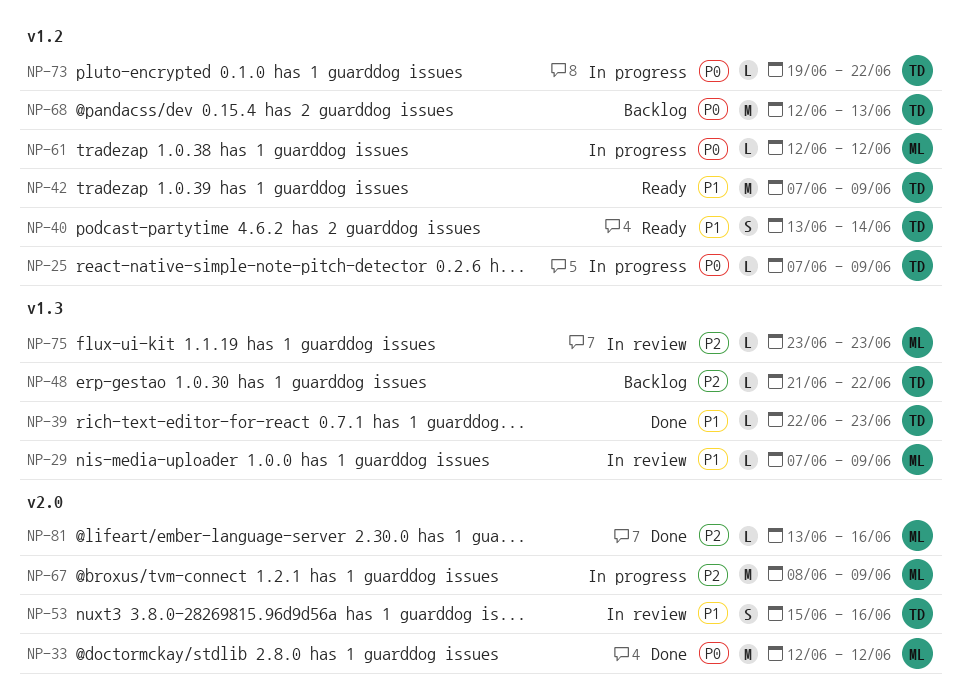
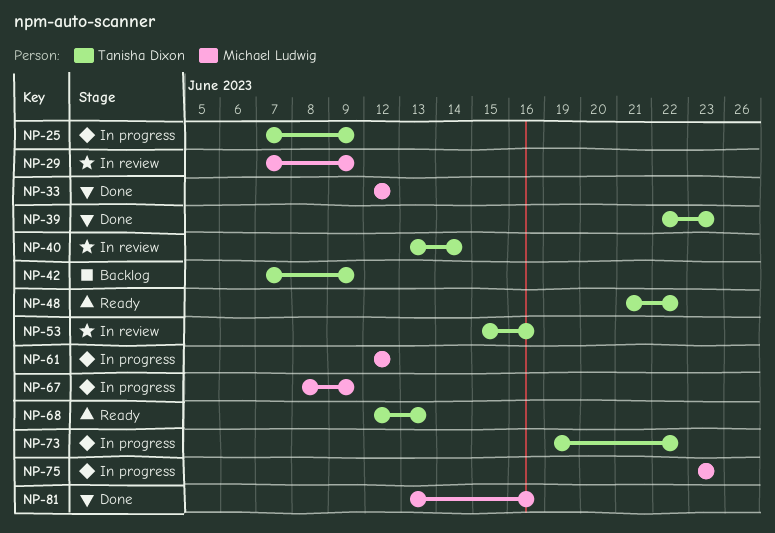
NP-40, status: Ready -> In review
NP-42, status: Ready -> Backlog
NP-48, status: Backlog -> Ready
NP-68, status: Backlog -> Ready
NP-75, status: In review -> In progress

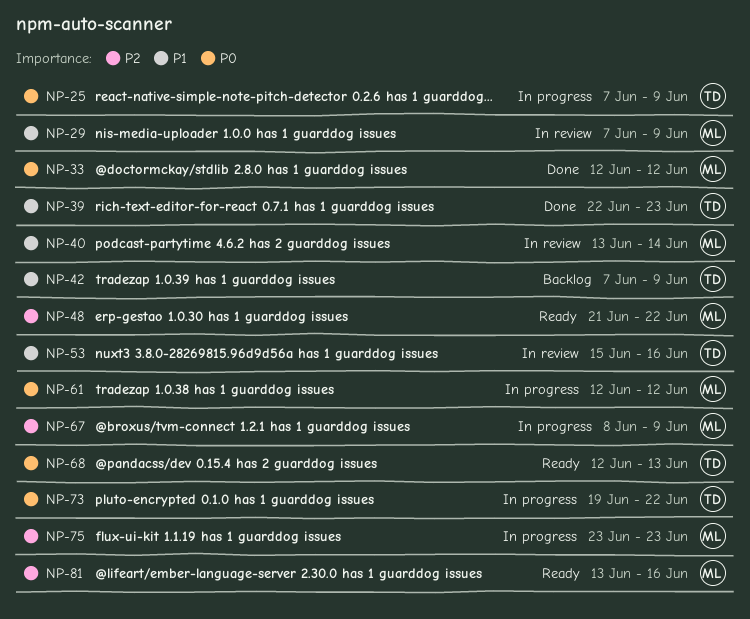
NP-40, owner: Tanisha Dixon -> Michael Ludwig
NP-48, owner: Tanisha Dixon -> Michael Ludwig
NP-81, status: Done -> Ready

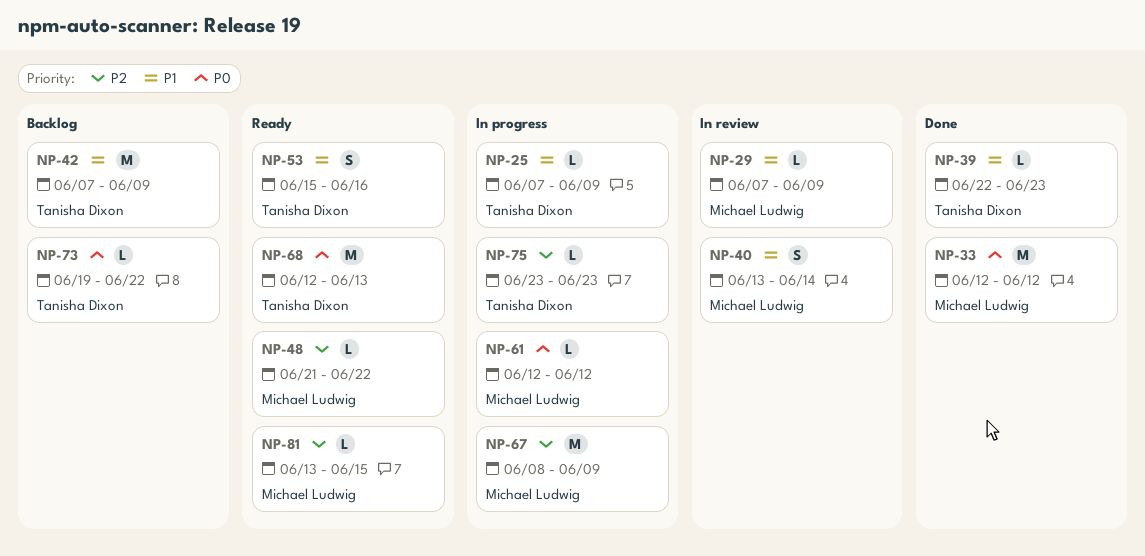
NP-25, priority: P0 -> P1
NP-53, status: In review -> Ready
NP-73, status: In progress -> Backlog
NP-75, owner: Michael Ludwig -> Tanisha Dixon
NP-81, due: Jun 16 -> Jun 15

